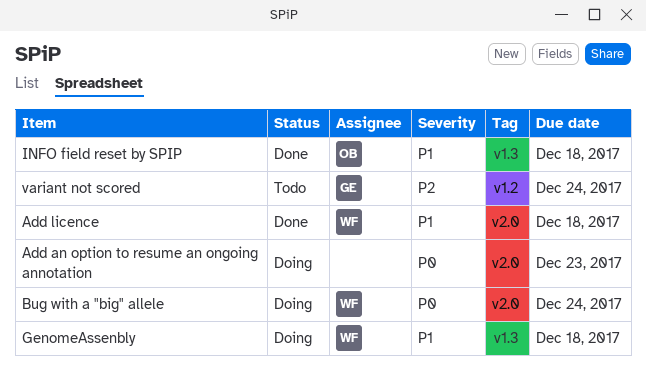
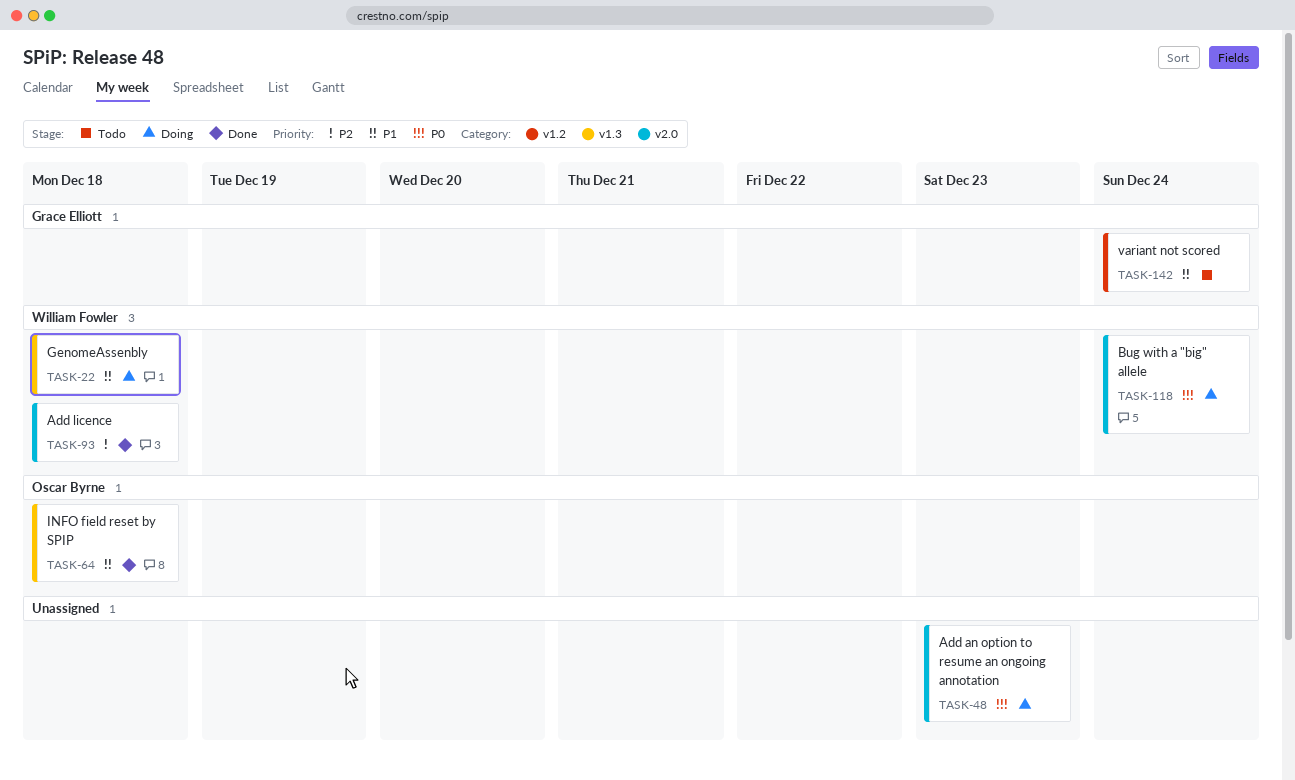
Add licence, priority: P1 -> P2
variant not scored, priority: P2 -> P1

